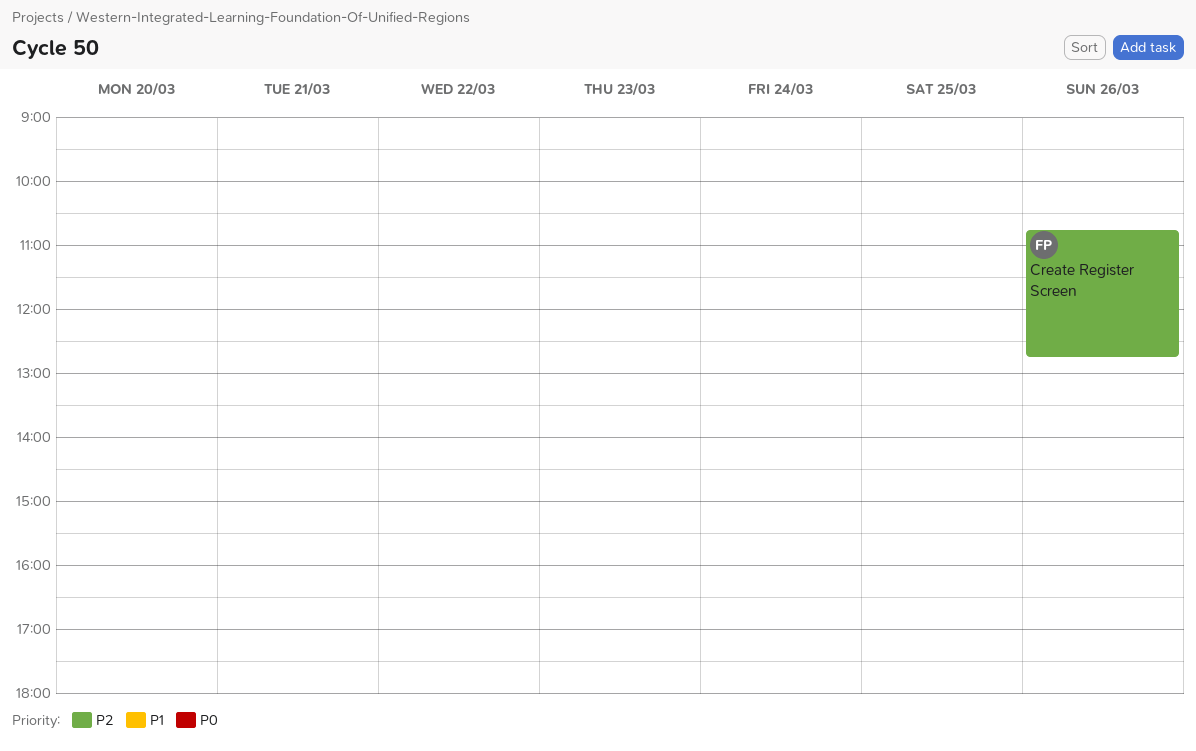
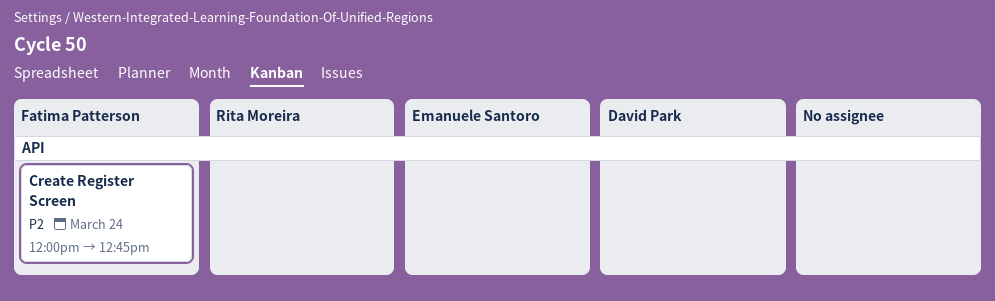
Create Register Screen, day: Mar 26 -> Mar 24
Create Register Screen, begins: 10:45 -> 12:00

